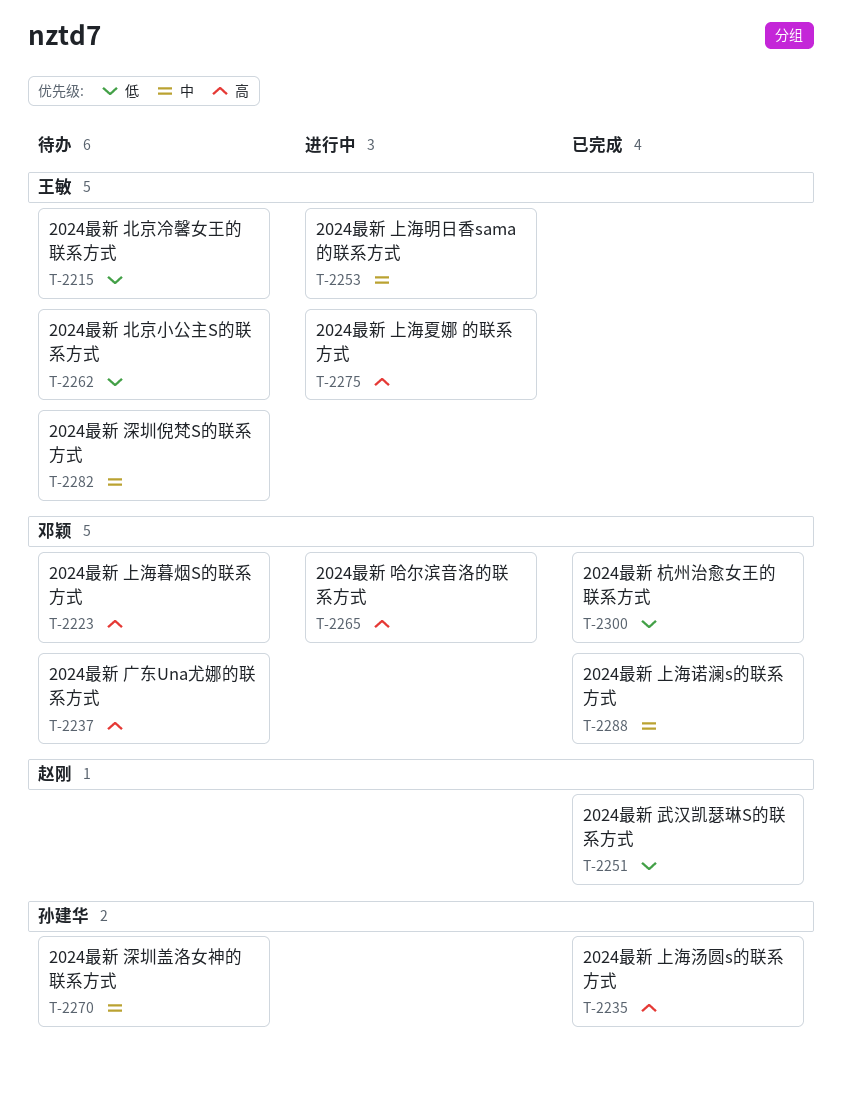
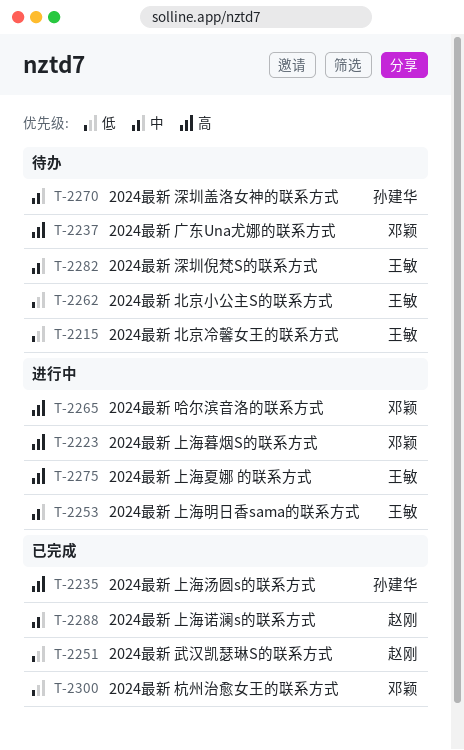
T-2223, status: 待办 -> 进行中
T-2288, owner: 邓颖 -> 赵刚

